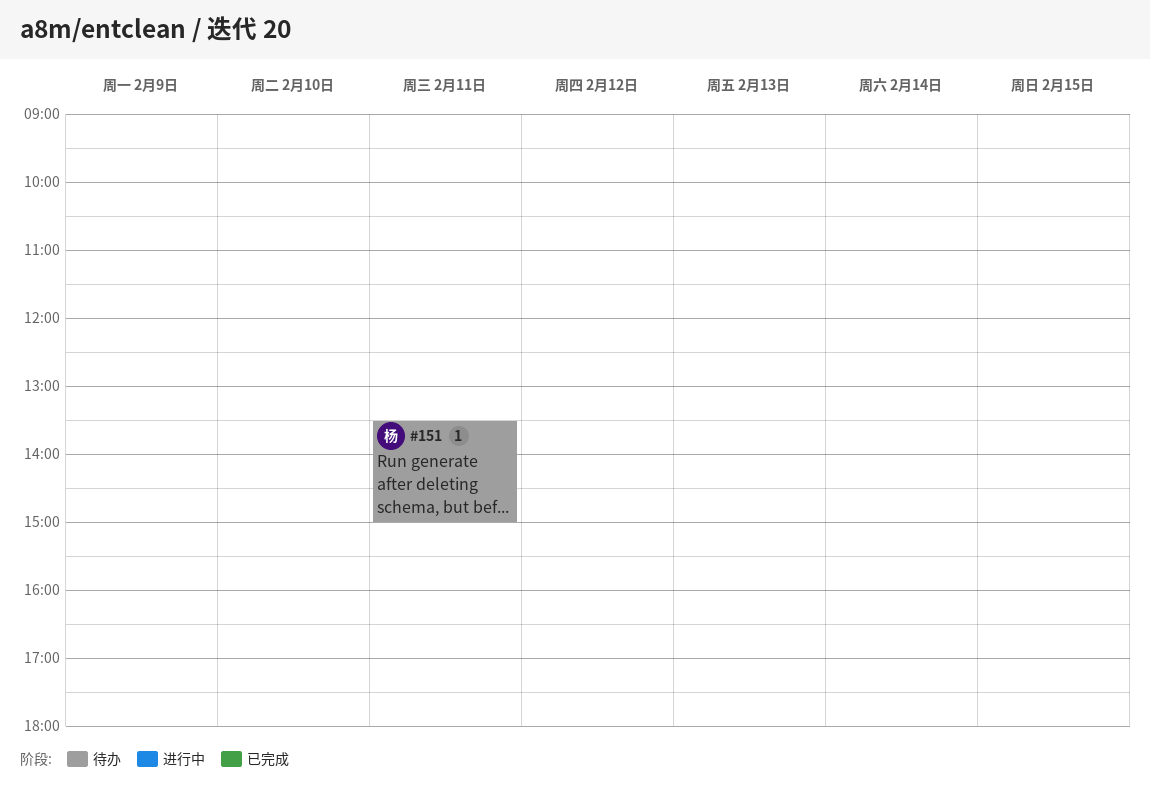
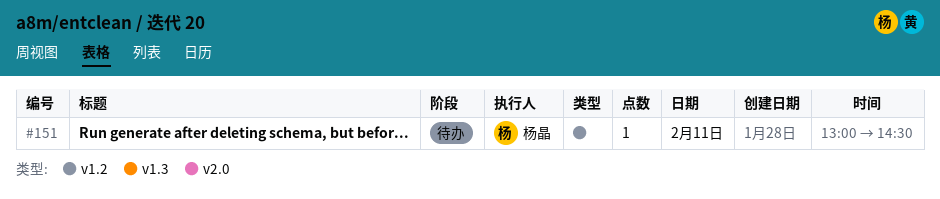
#151, begins: 13:30 -> 13:00
#151, ends: 15:00 -> 14:30

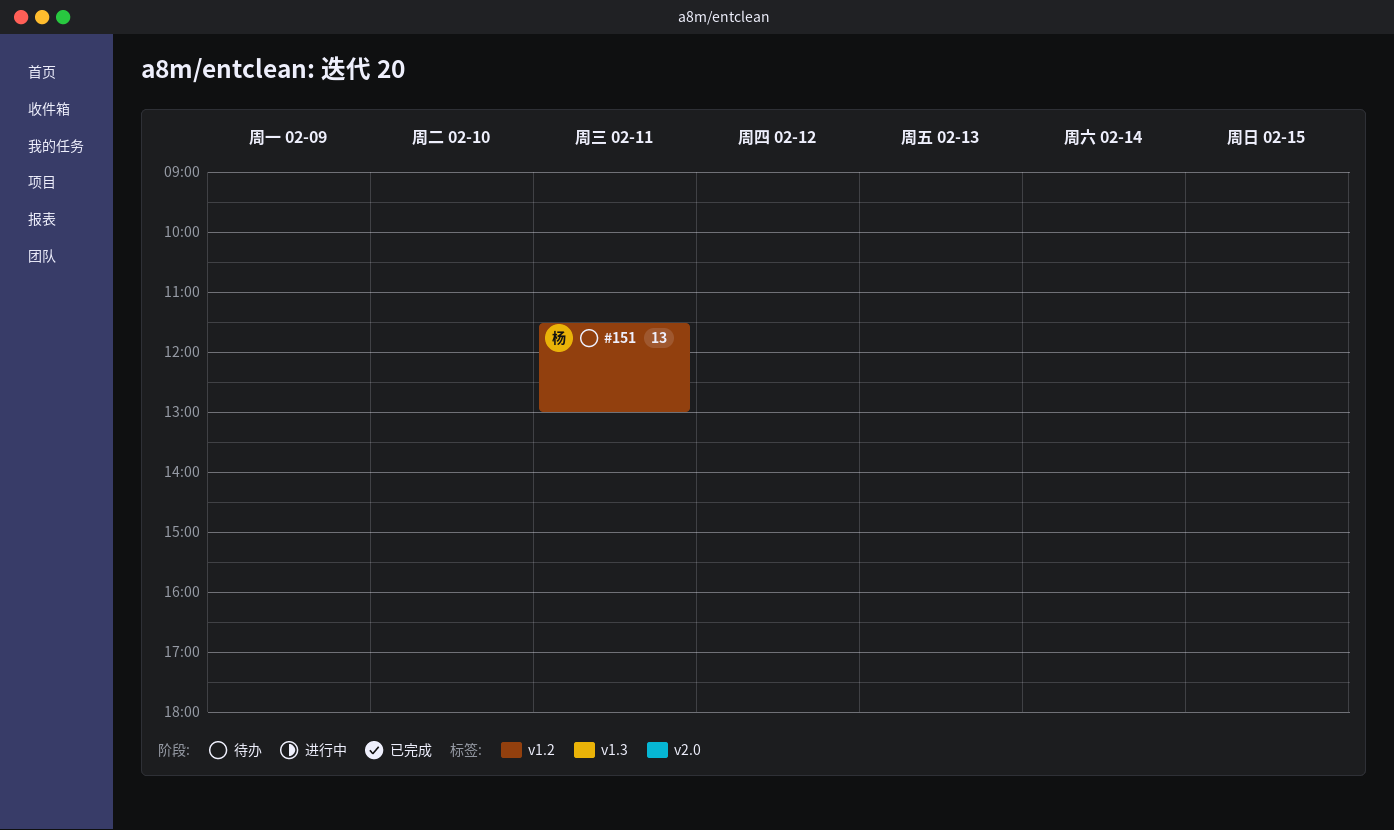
#151, estimate: 1 -> 13
#151, begins: 13:00 -> 11:30
#151, ends: 14:30 -> 13:00

